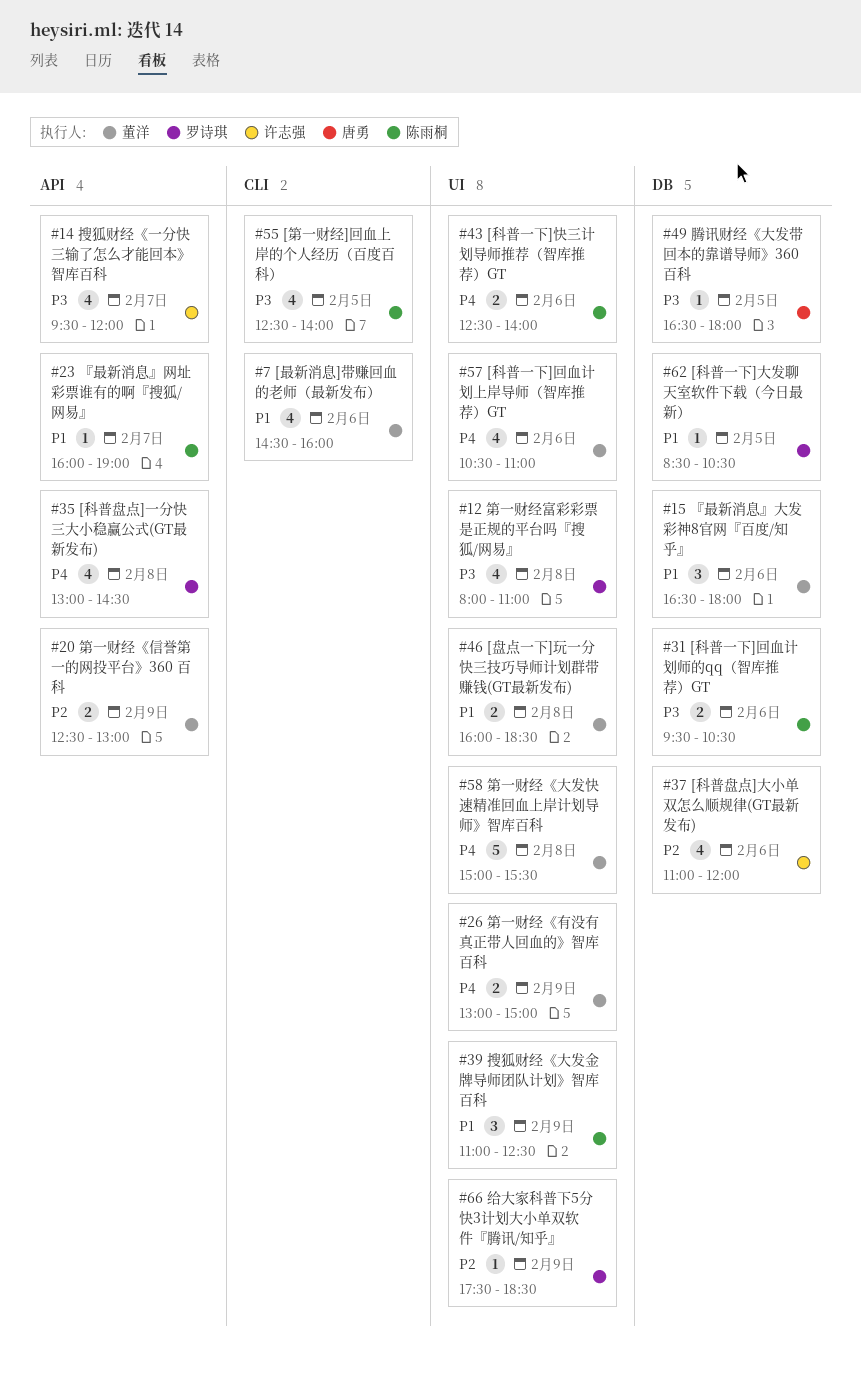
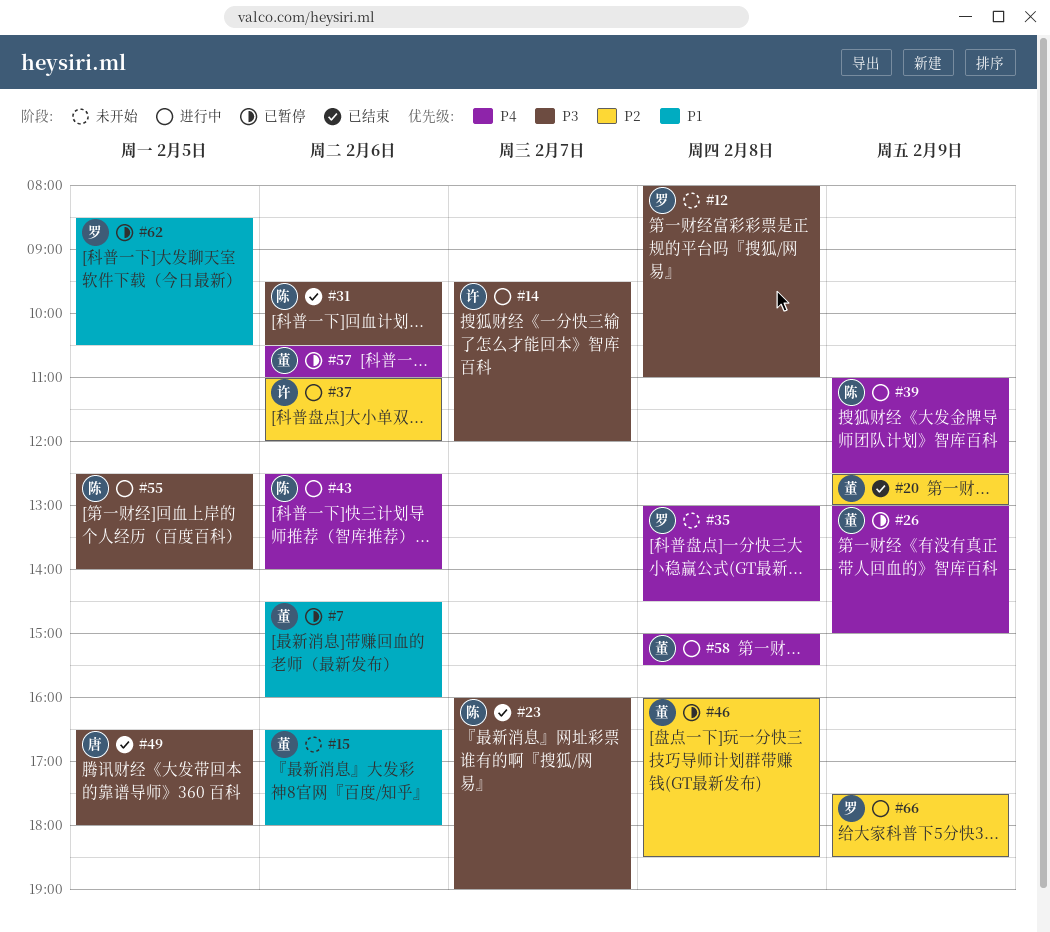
#23, priority: P1 -> P3
#39, priority: P1 -> P4
#46, priority: P1 -> P2

